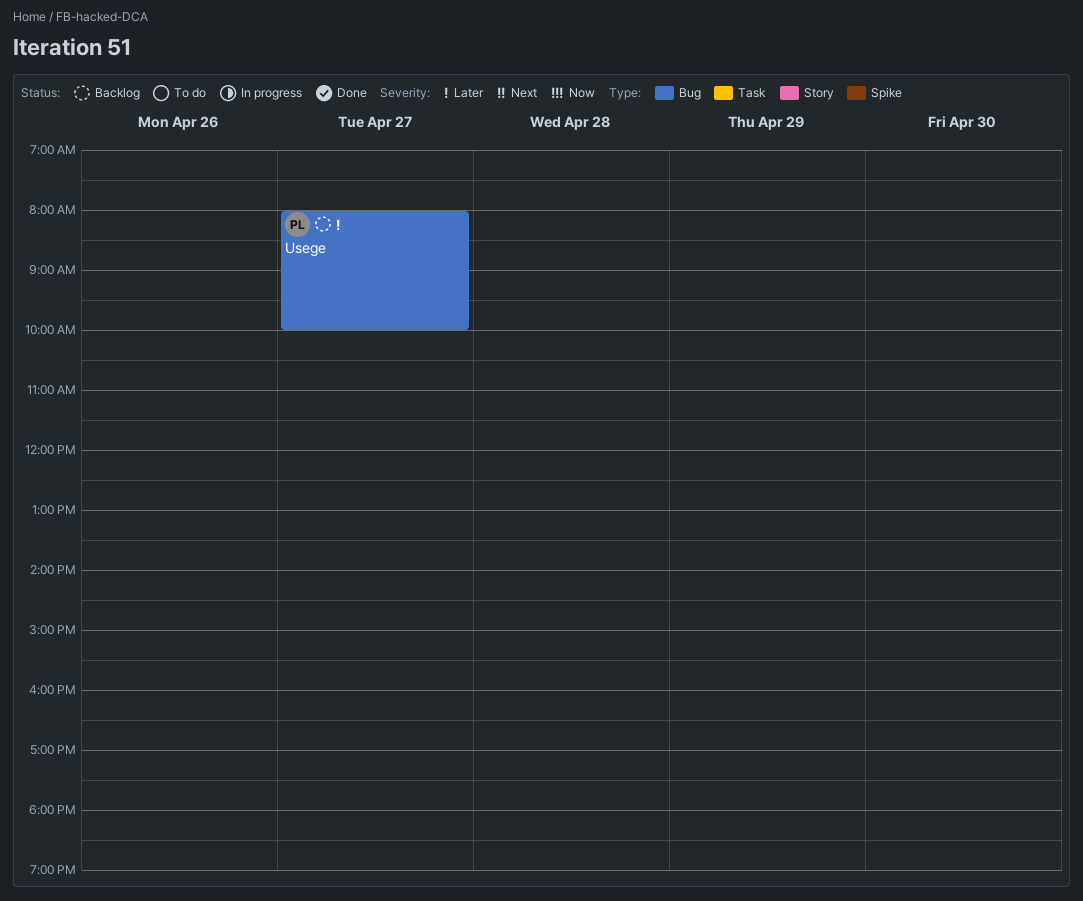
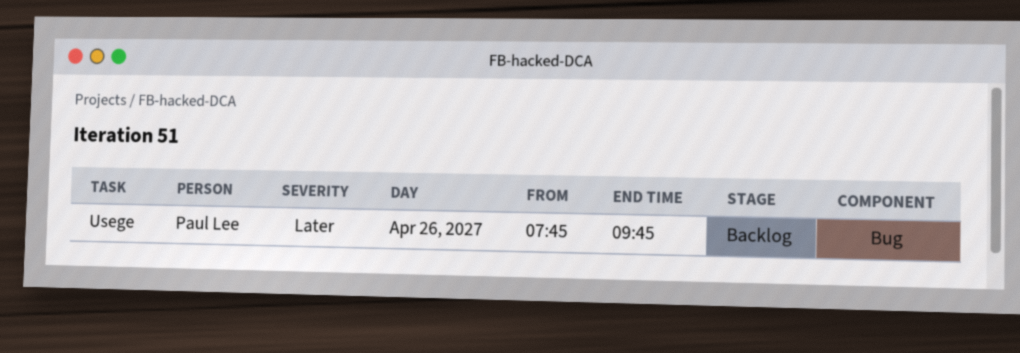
Usege, day: Apr 27 -> Apr 26
Usege, begins: 08:00 -> 07:45
Usege, ends: 10:00 -> 09:45

